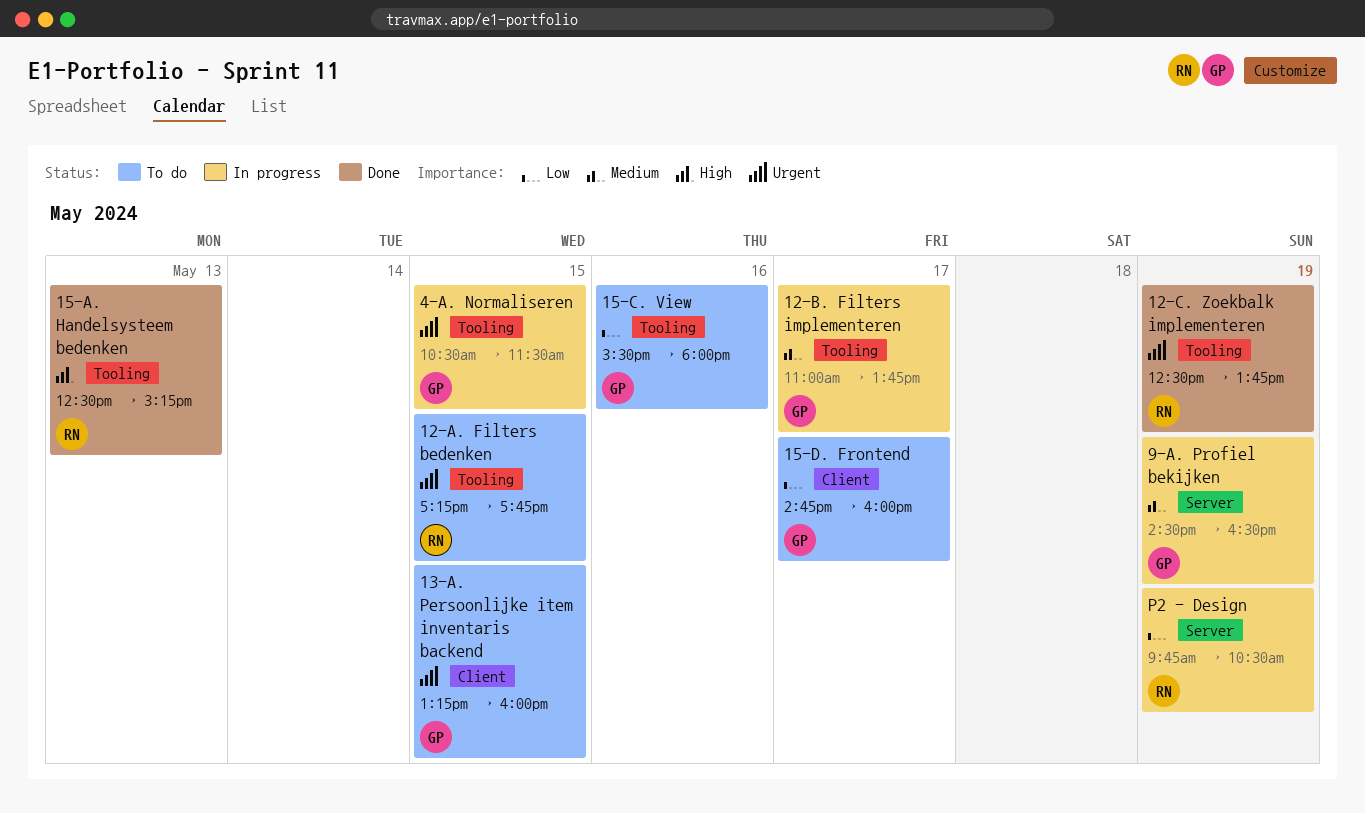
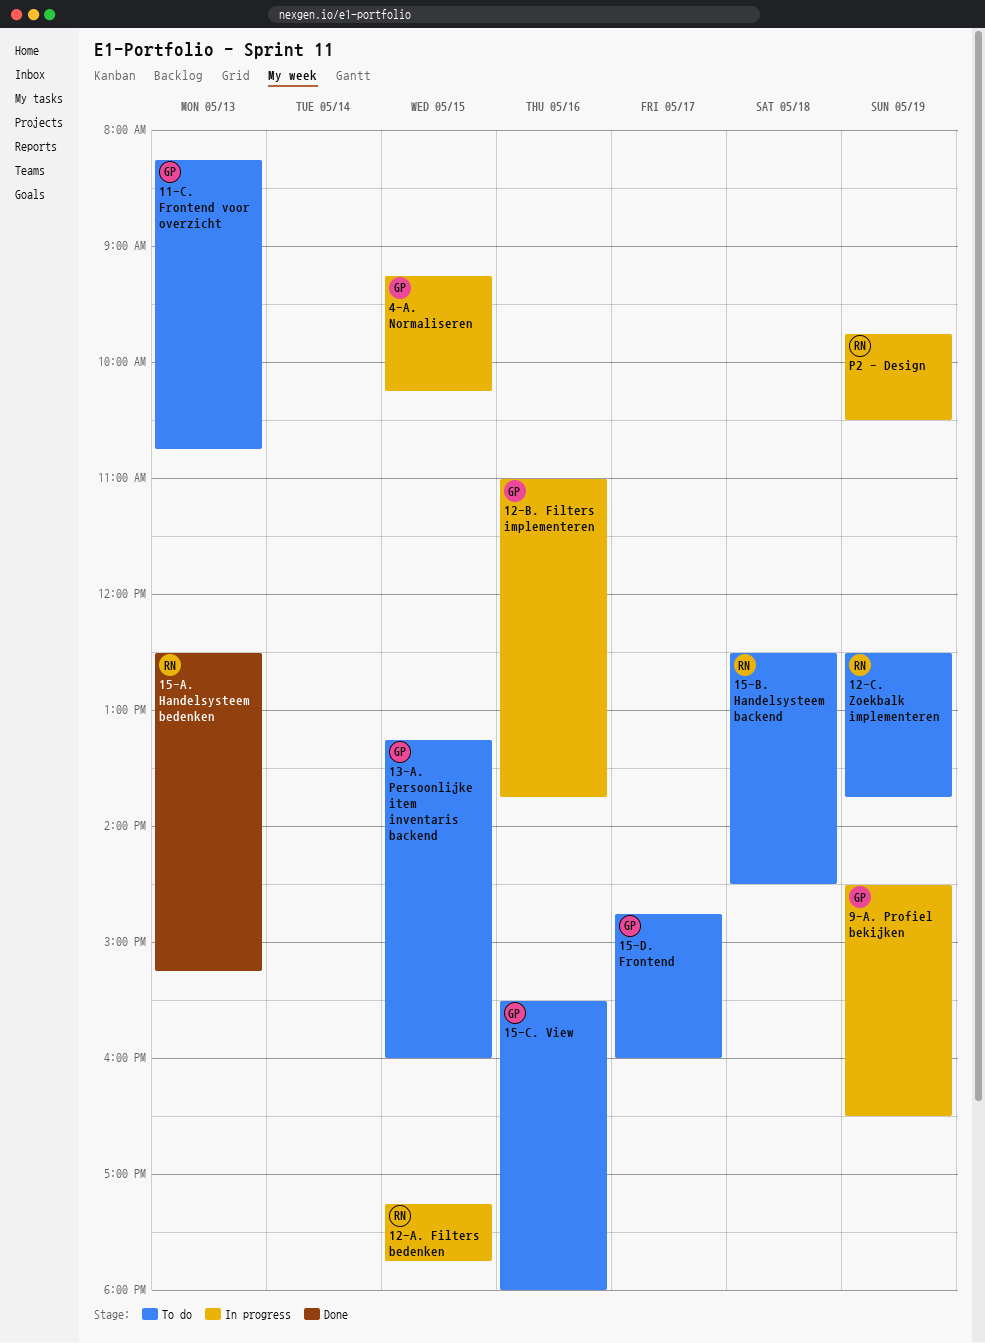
11-C. Frontend voor overzicht: none -> present
12-A. Filters bedenken, status: To do -> In progress
12-B. Filters implementeren, day: May 17 -> May 16
12-C. Zoekbalk implementeren, status: Done -> To do
15-B. Handelsysteem backend: none -> present
4-A. Normaliseren, begins: 10:30 -> 09:15
4-A. Normaliseren, ends: 11:30 -> 10:15

